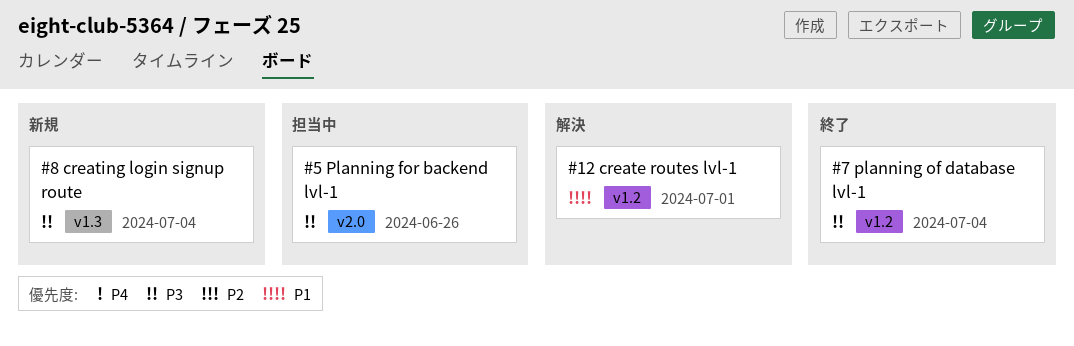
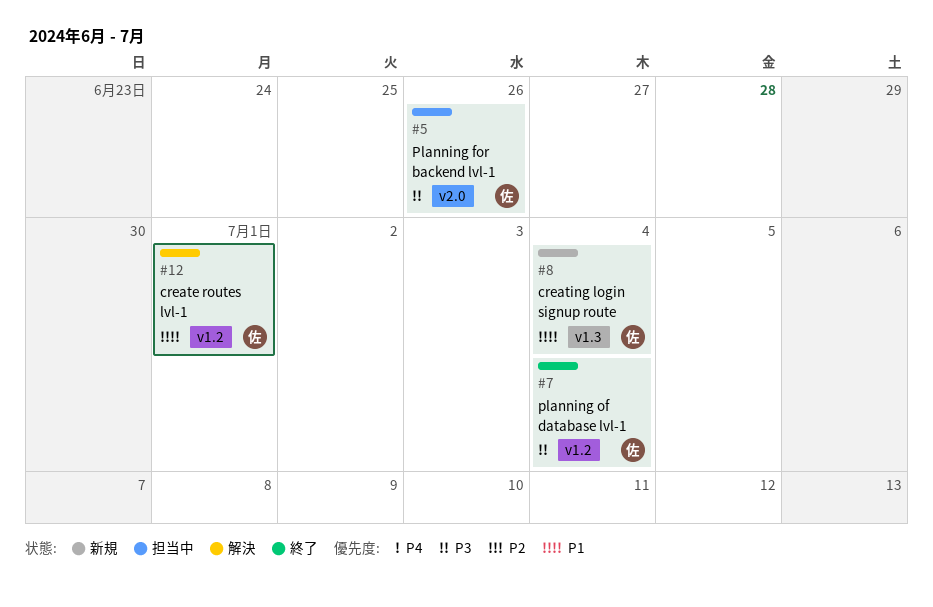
#8, priority: P3 -> P1

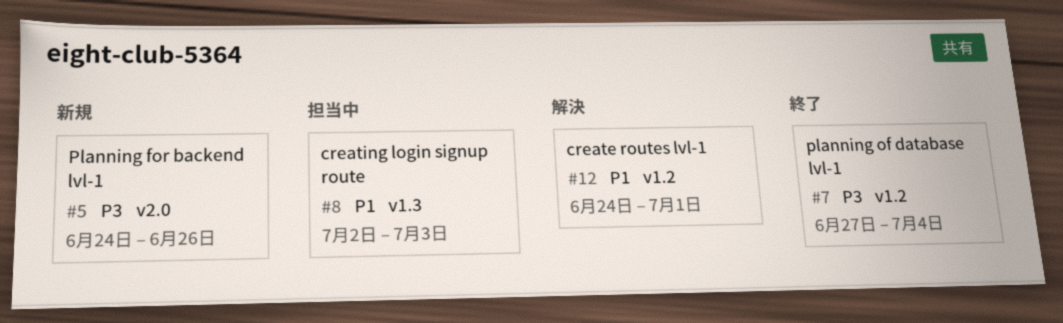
#5, status: 担当中 -> 新規
#8, status: 新規 -> 担当中
#8, due: Jul 4 -> Jul 3

